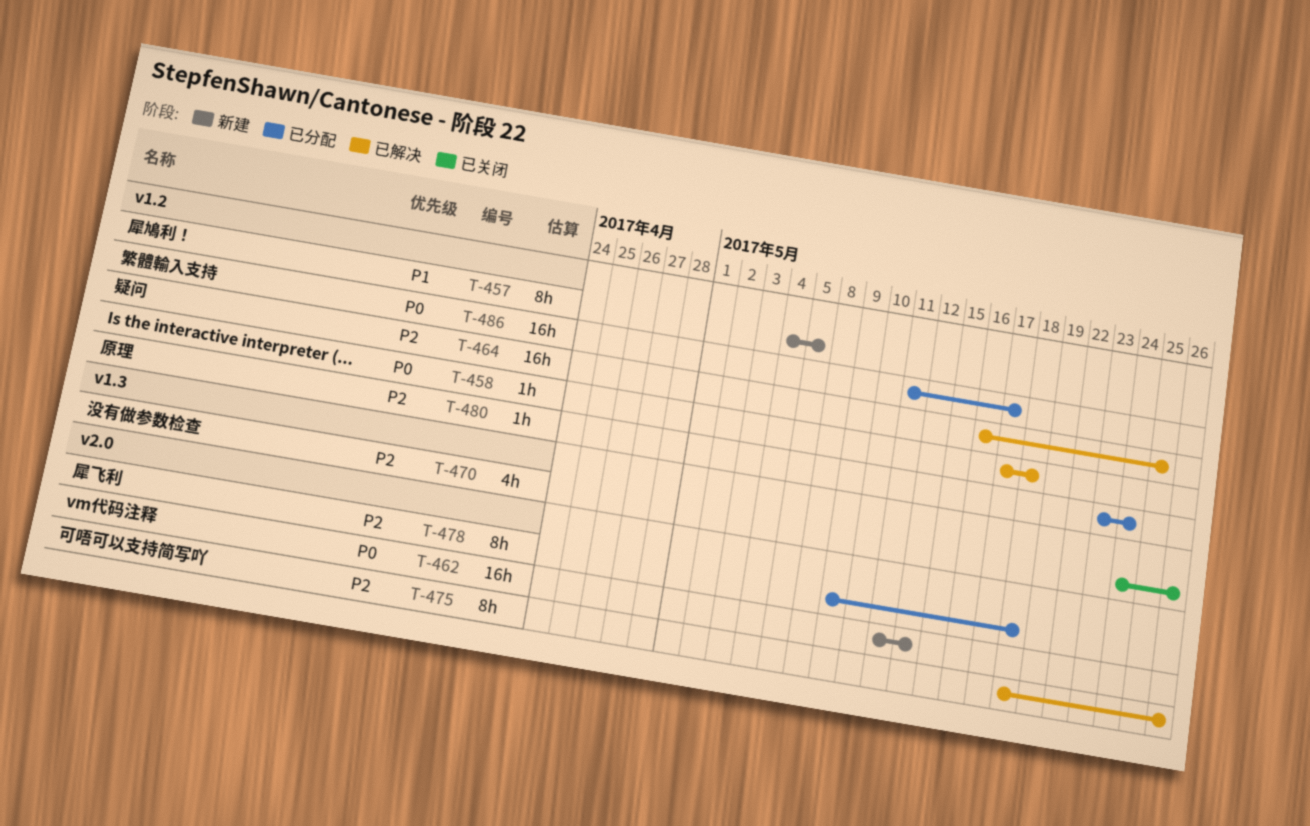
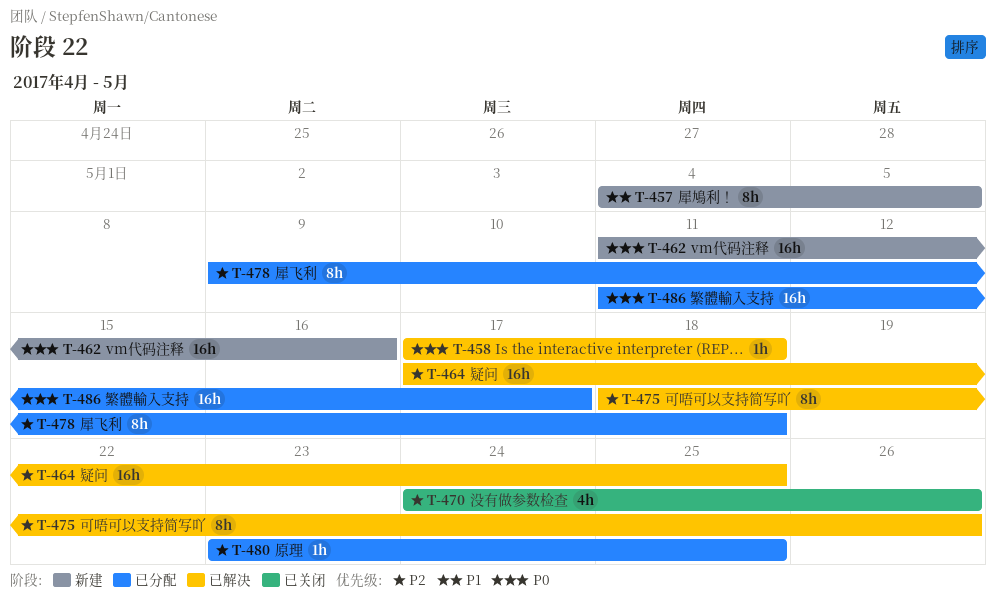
T-462, due: May 12 -> May 16
T-464, start: May 16 -> May 17
T-480, due: May 24 -> May 25

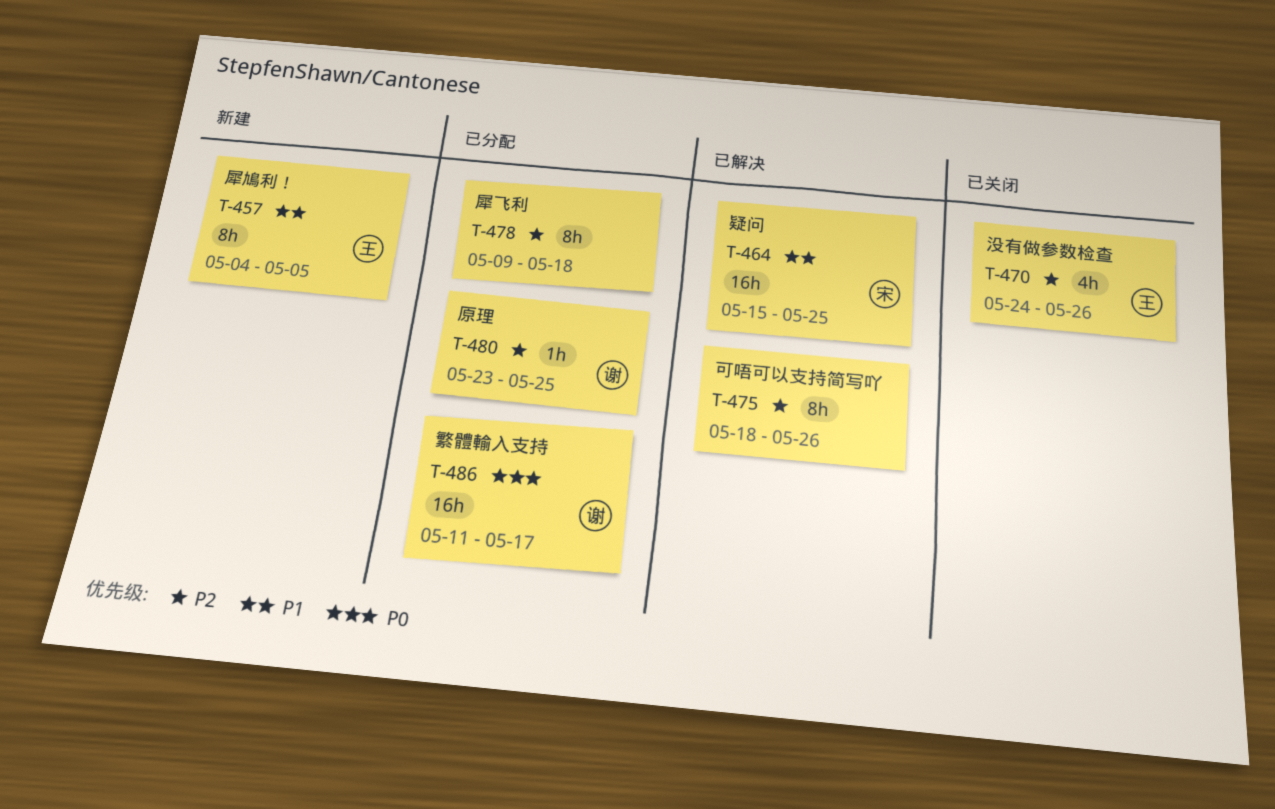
T-458: present -> none
T-462: present -> none
T-464, priority: P2 -> P1
T-464, start: May 17 -> May 15

